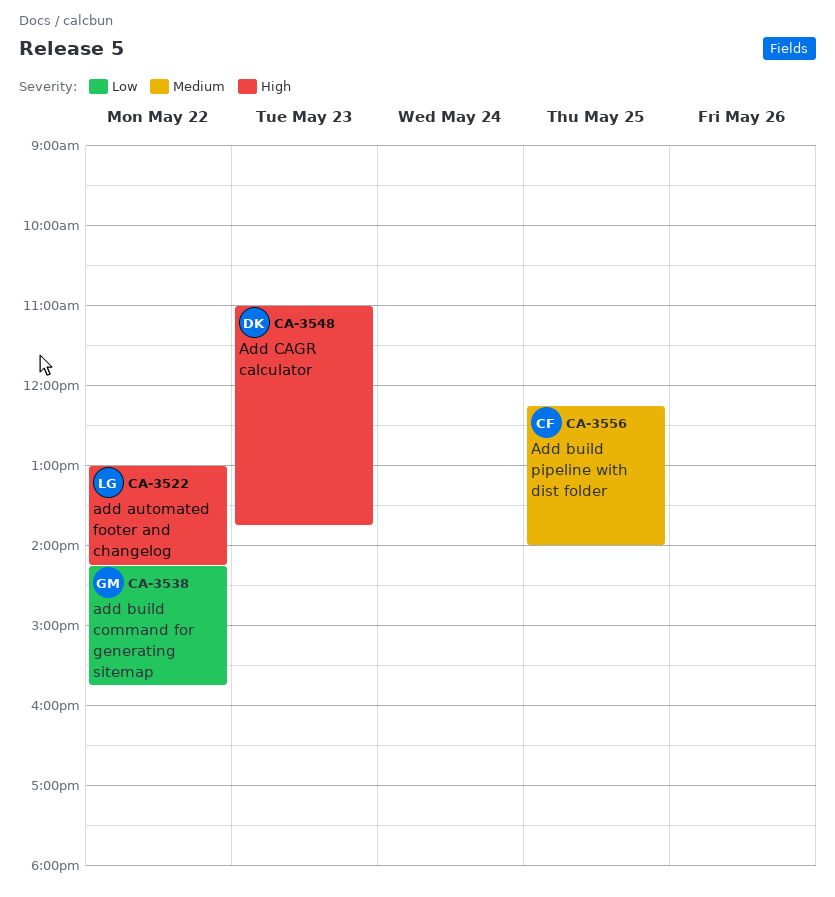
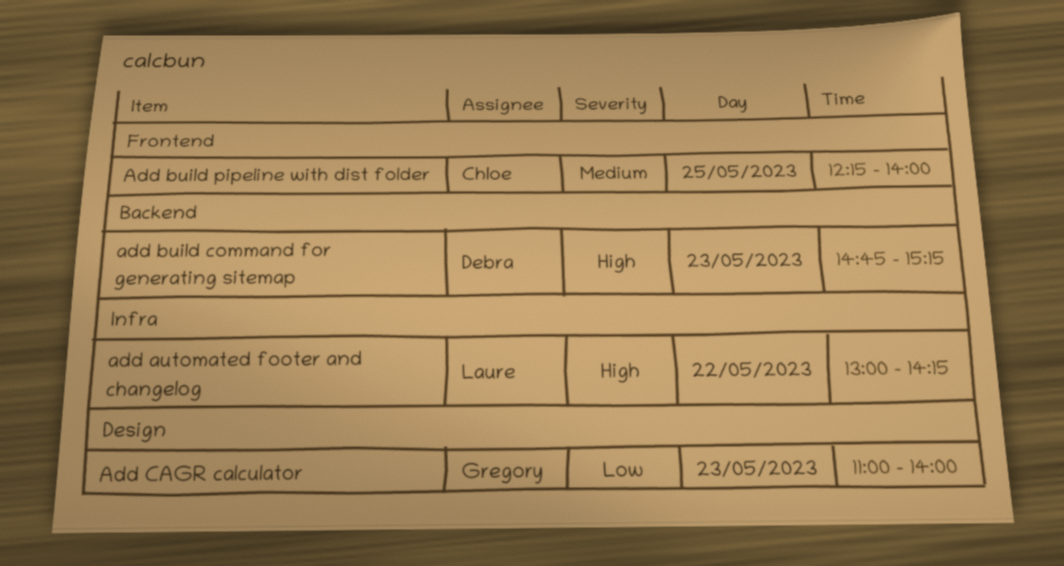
add build command for generating sitemap, owner: Gregory -> Debra
add build command for generating sitemap, priority: Low -> High
add build command for generating sitemap, day: May 22 -> May 23
add build command for generating sitemap, begins: 14:15 -> 14:45
add build command for generating sitemap, ends: 15:45 -> 15:15
Add CAGR calculator, owner: Debra -> Gregory
Add CAGR calculator, priority: High -> Low
Add CAGR calculator, ends: 13:45 -> 14:00

